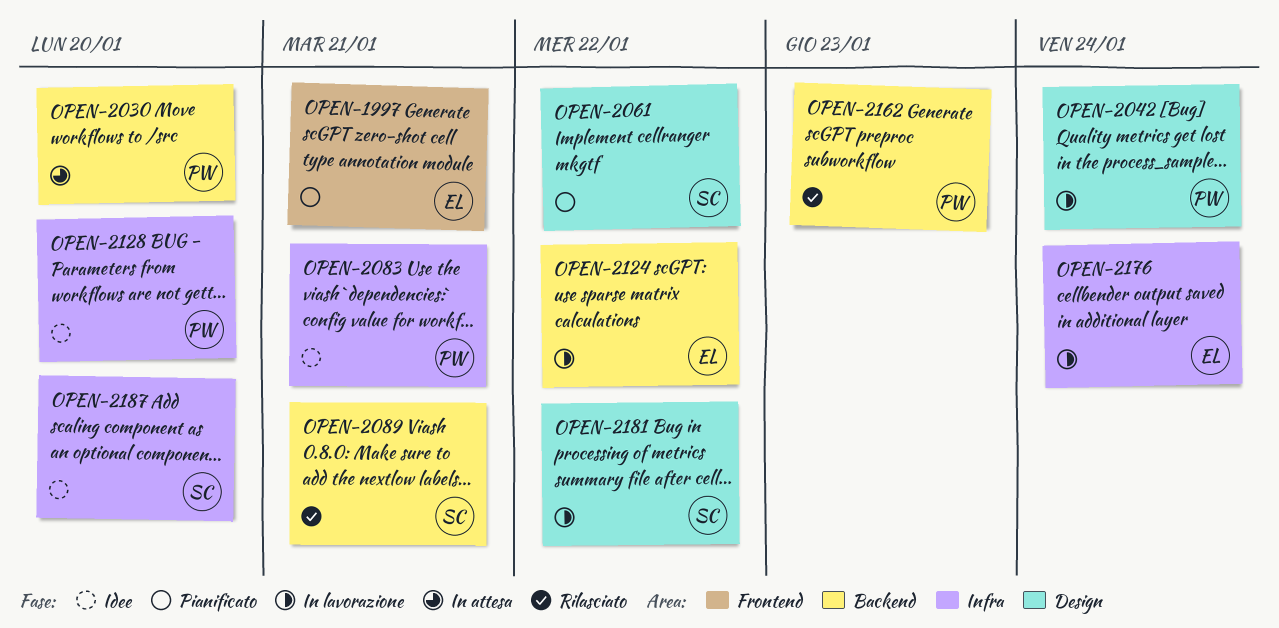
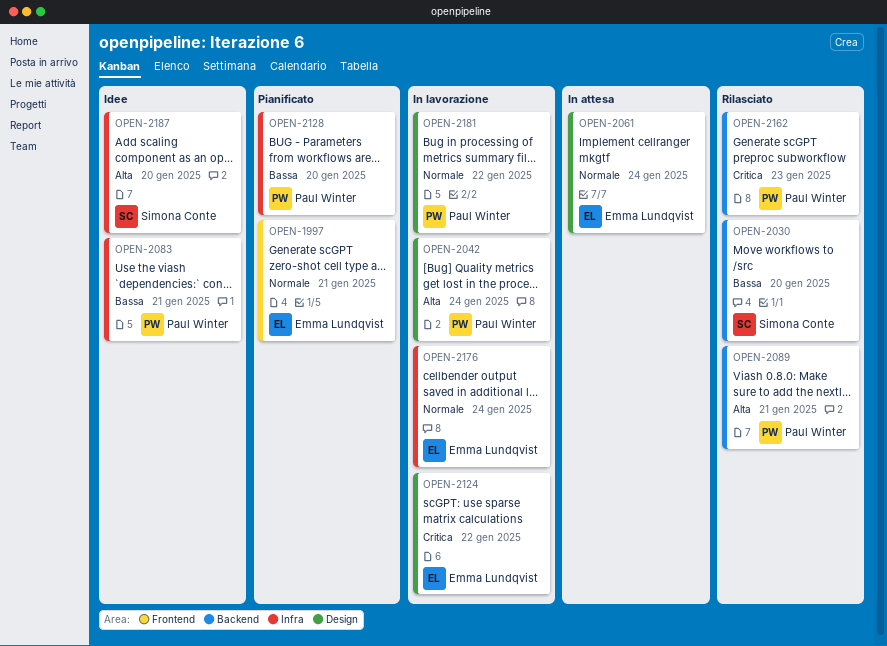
OPEN-2030, status: In attesa -> Rilasciato
OPEN-2030, owner: Paul Winter -> Simona Conte
OPEN-2061, status: Pianificato -> In attesa
OPEN-2061, owner: Simona Conte -> Emma Lundqvist
OPEN-2061, due: Jan 22 -> Jan 24
OPEN-2089, owner: Simona Conte -> Paul Winter
OPEN-2124, label: Backend -> Design
OPEN-2128, status: Idee -> Pianificato
OPEN-2181, owner: Simona Conte -> Paul Winter

